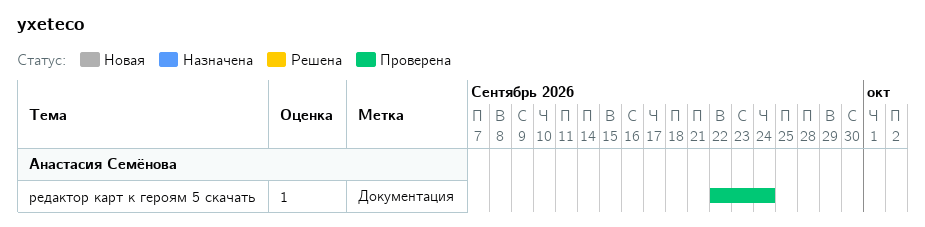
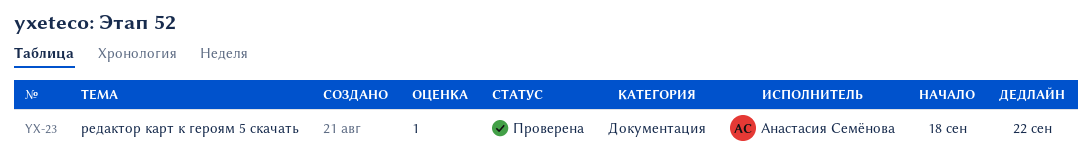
редактор карт к героям 5 скачать, start: Sep 22 -> Sep 18
редактор карт к героям 5 скачать, due: Sep 24 -> Sep 22

